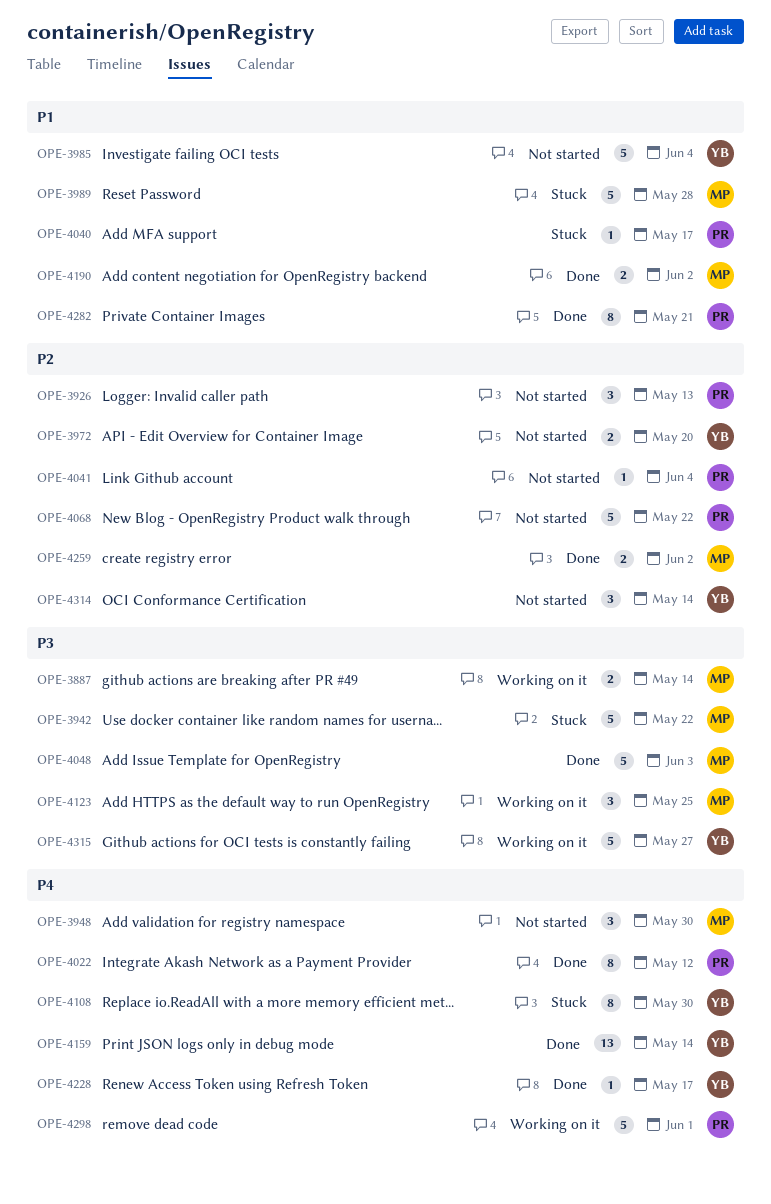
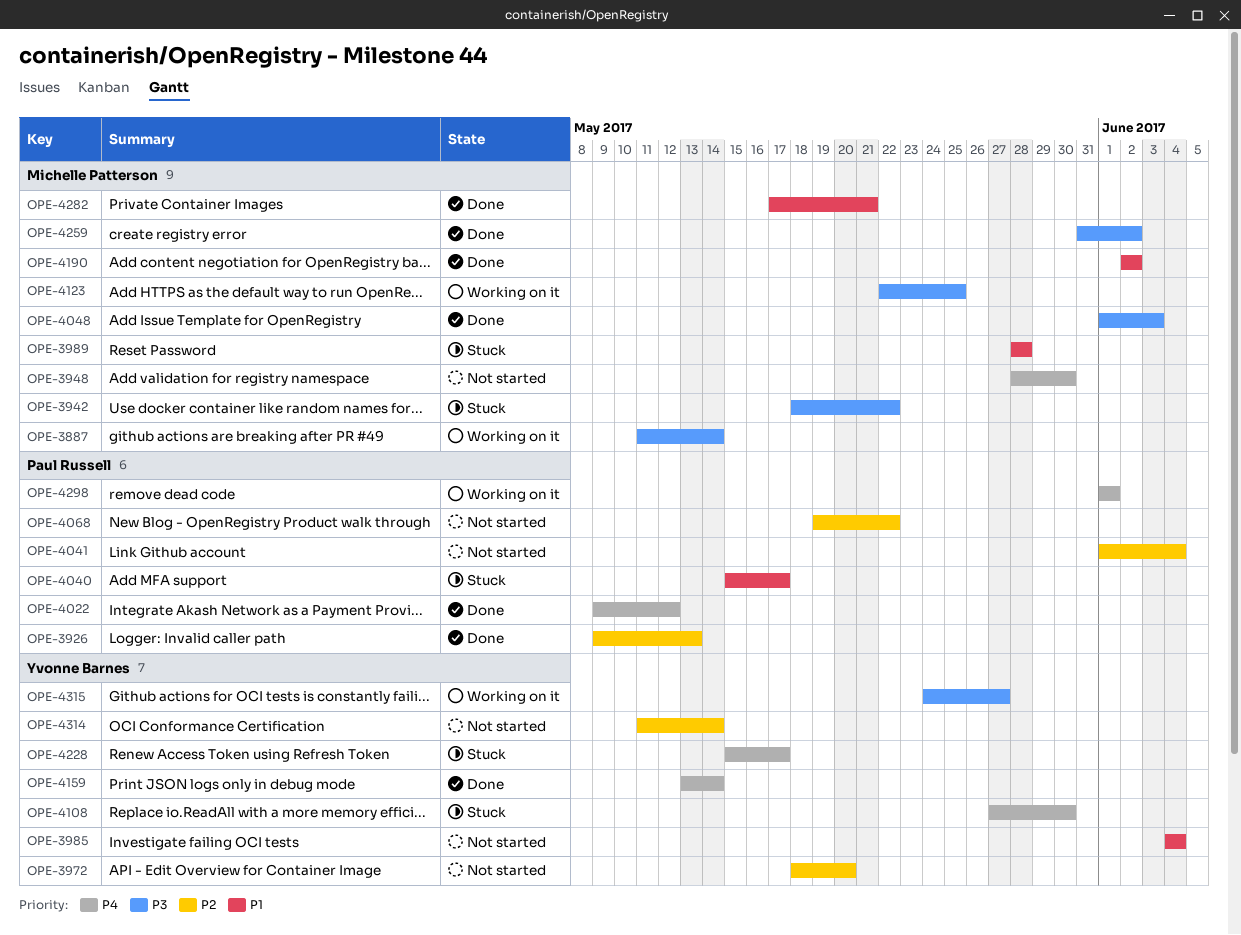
OPE-3926, status: Not started -> Done
OPE-4228, status: Done -> Stuck
OPE-4259, priority: P2 -> P3
OPE-4282, owner: Paul Russell -> Michelle Patterson

